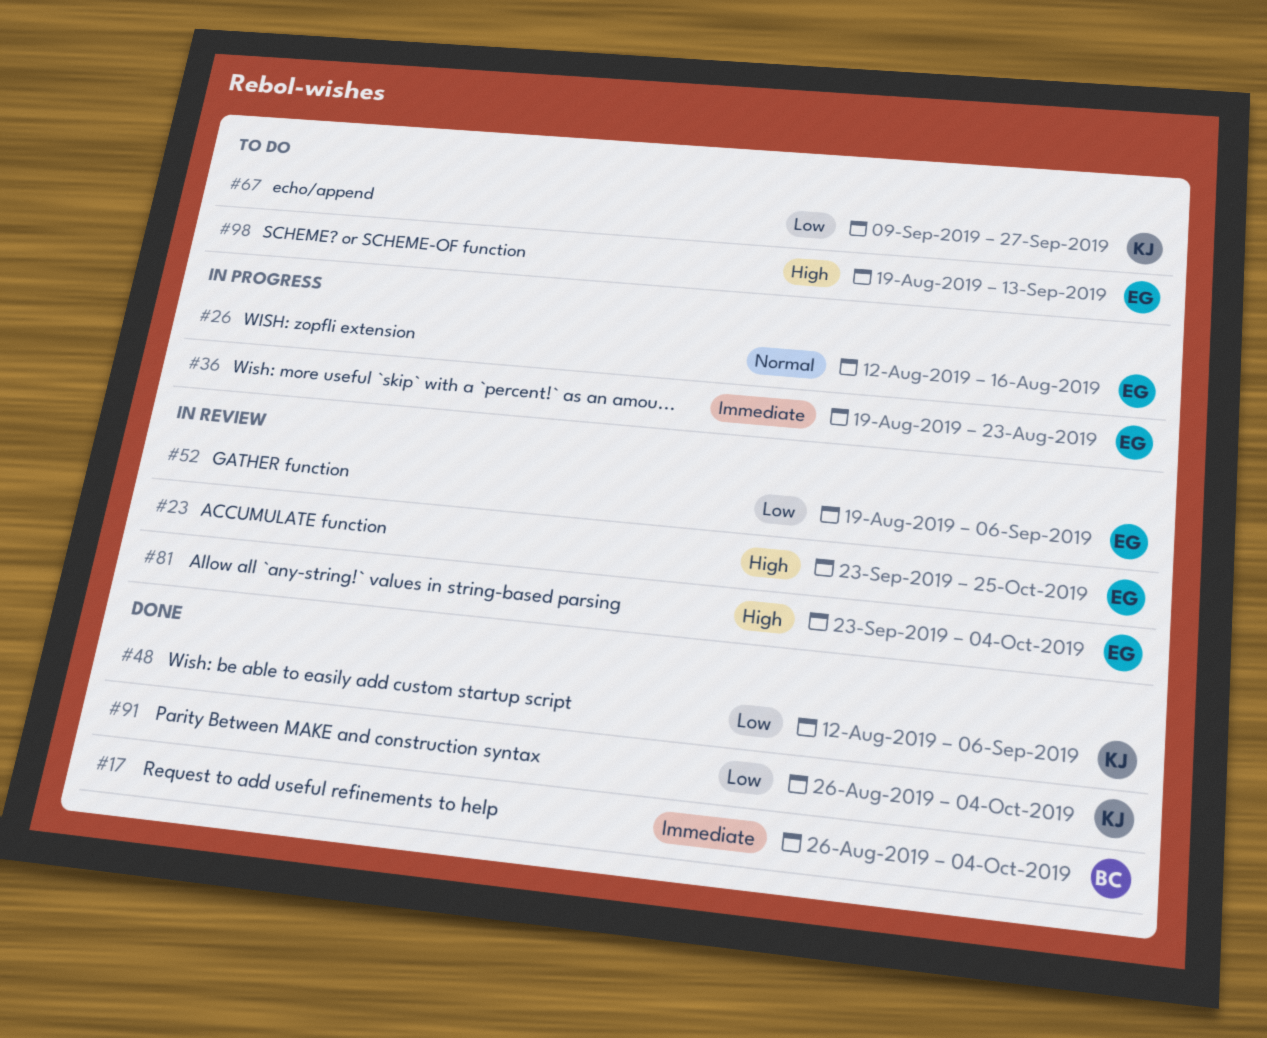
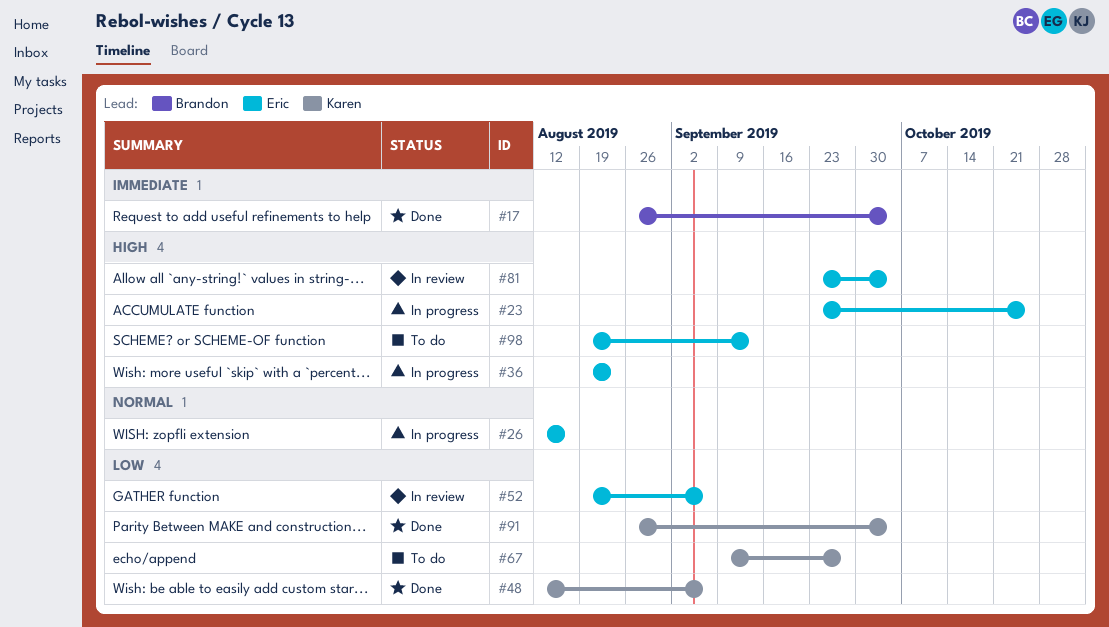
#23, status: In review -> In progress
#36, priority: Immediate -> High

